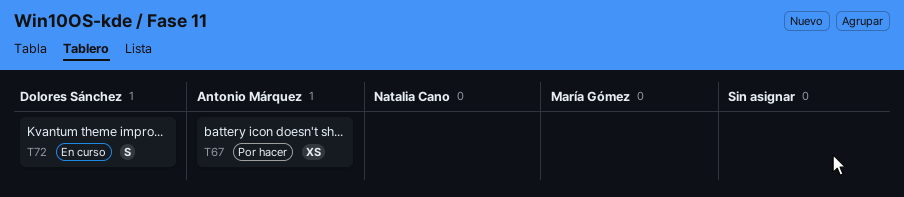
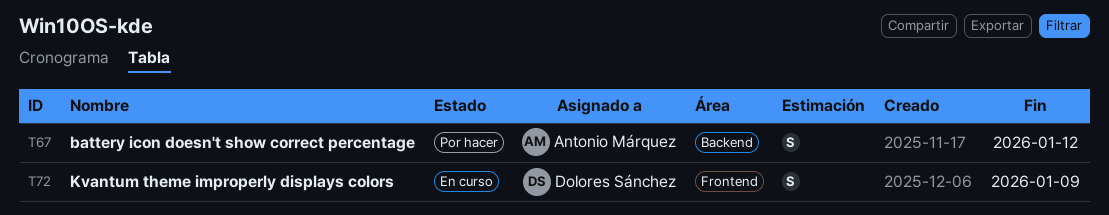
T67, estimate: XS -> S

